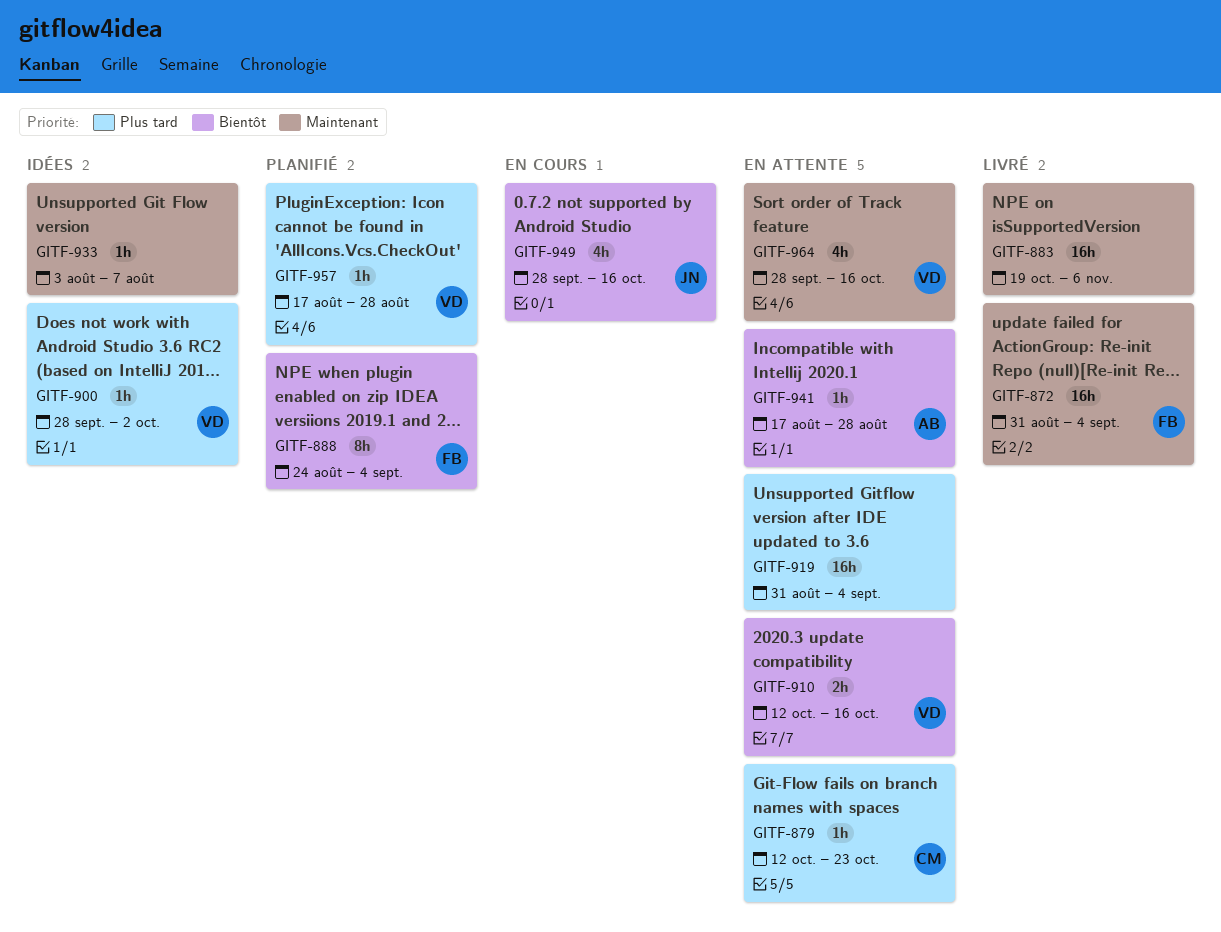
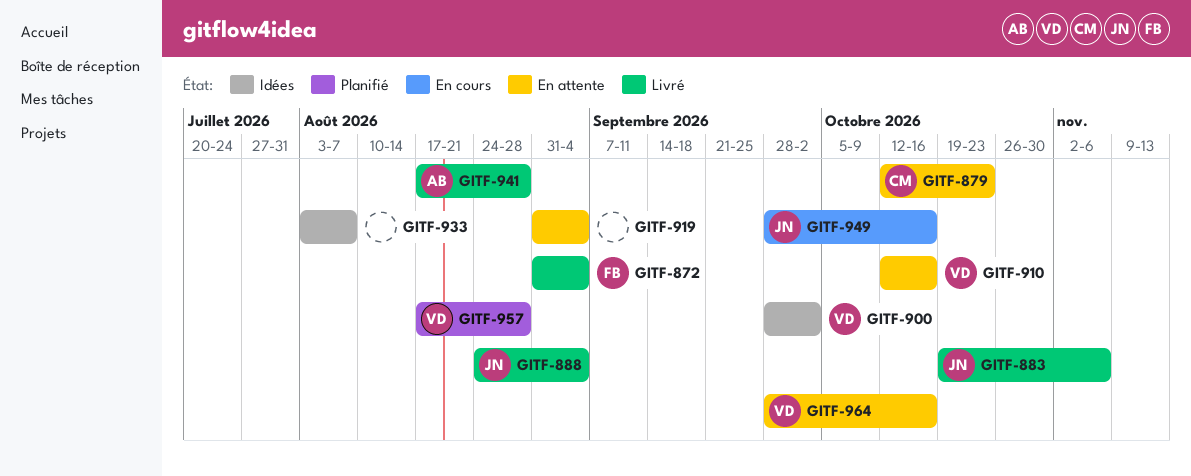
GITF-883, owner: none -> JN
GITF-888, status: Planifié -> Livré
GITF-888, owner: FB -> JN
GITF-941, status: En attente -> Livré

